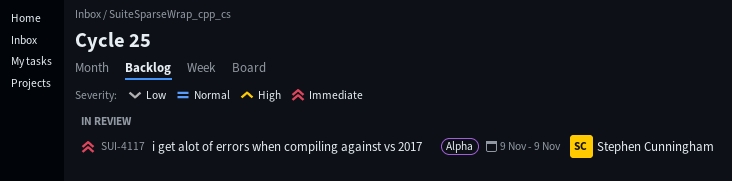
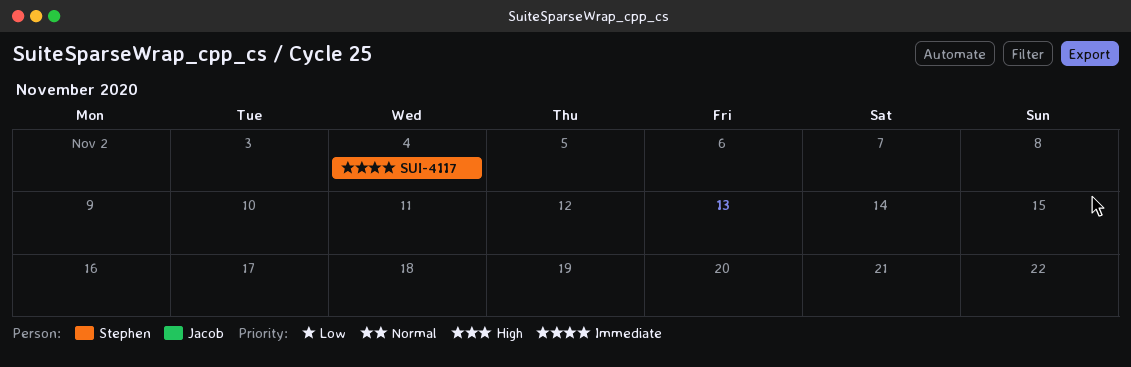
SUI-4117, start: Nov 9 -> Nov 4
SUI-4117, due: Nov 9 -> Nov 4

